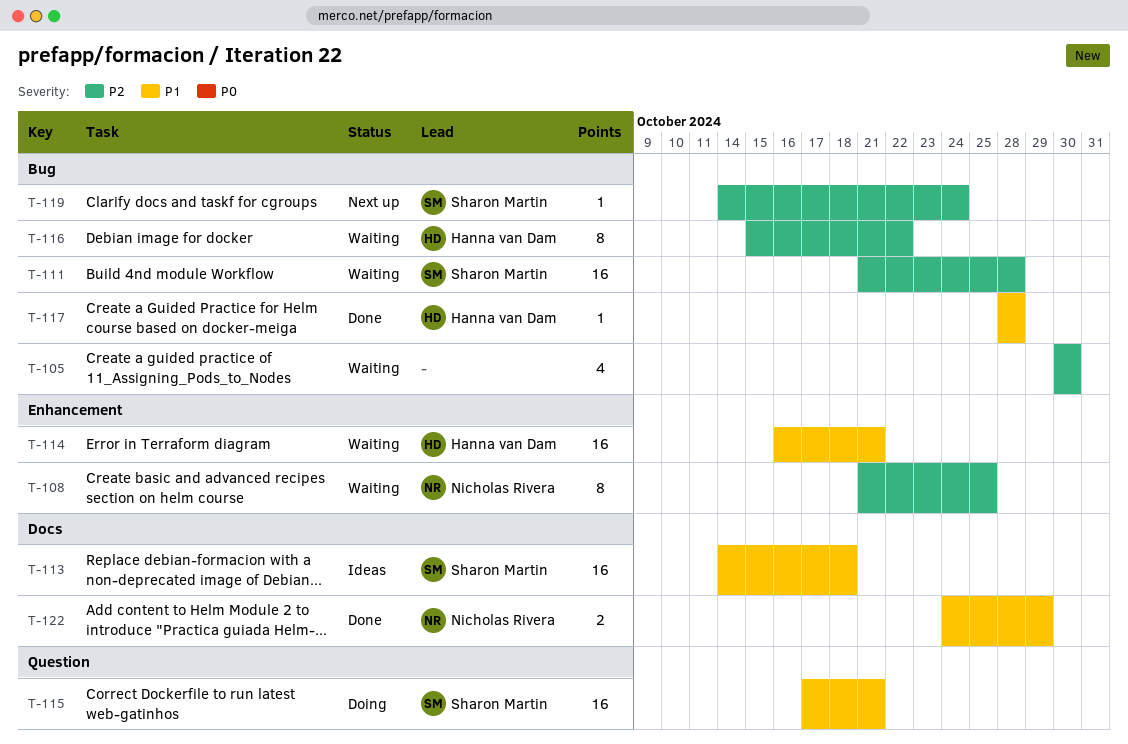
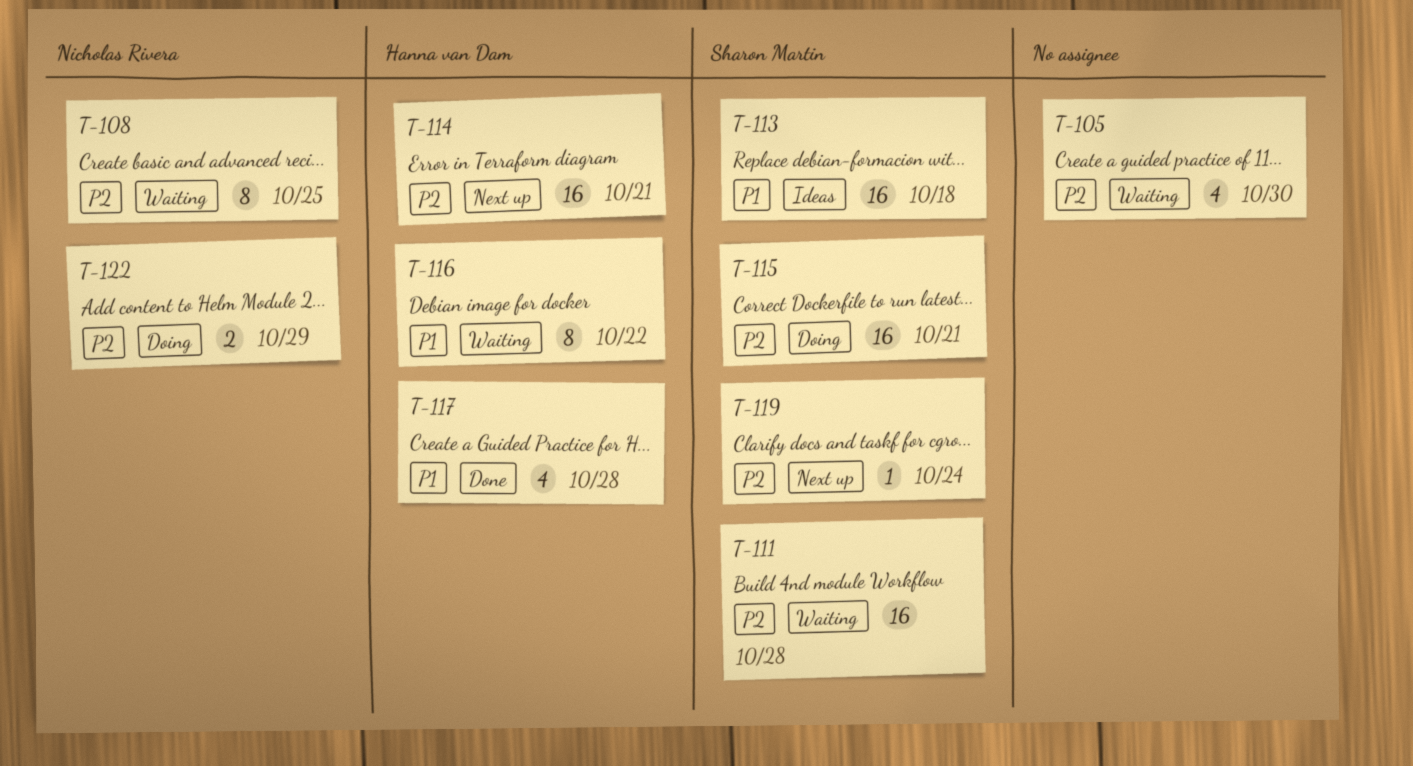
T-114, status: Waiting -> Next up
T-114, priority: P1 -> P2
T-115, priority: P1 -> P2
T-116, priority: P2 -> P1
T-117, estimate: 1 -> 4
T-122, status: Done -> Doing
T-122, priority: P1 -> P2

